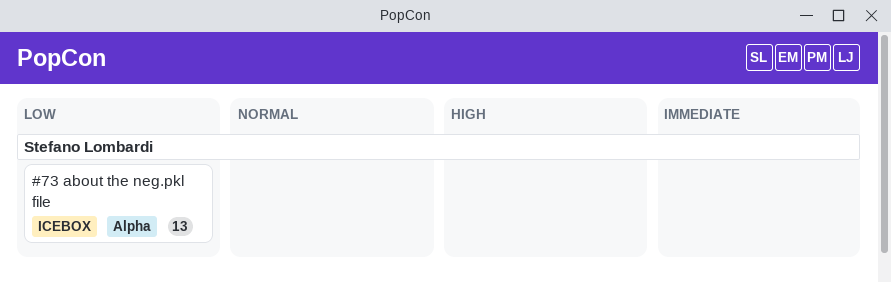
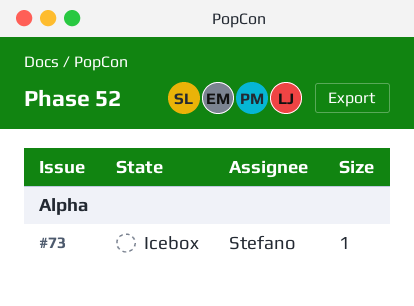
#73, estimate: 13 -> 1

